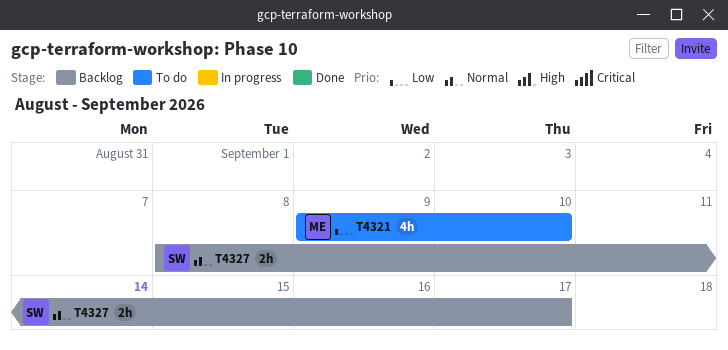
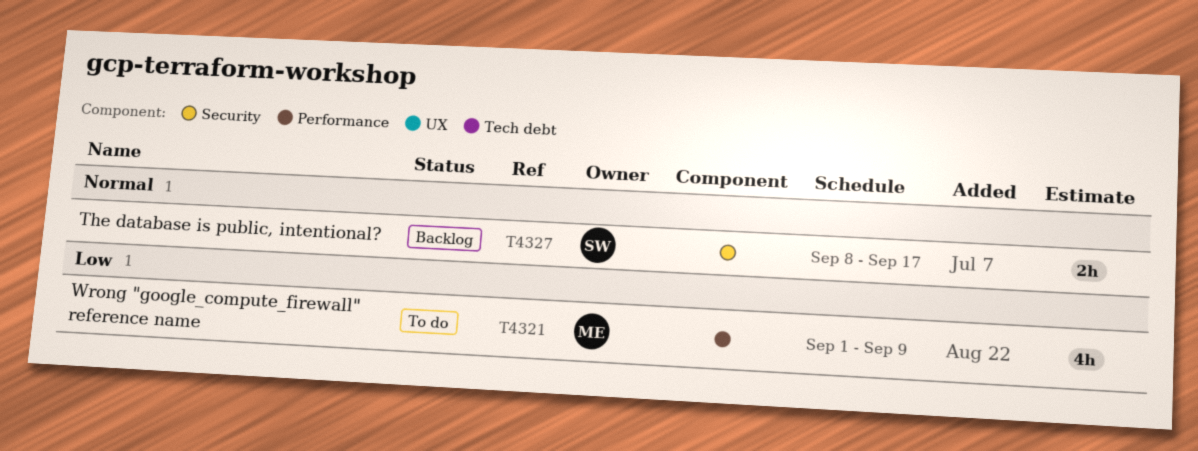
T4321, start: Sep 9 -> Sep 1
T4321, due: Sep 10 -> Sep 9

